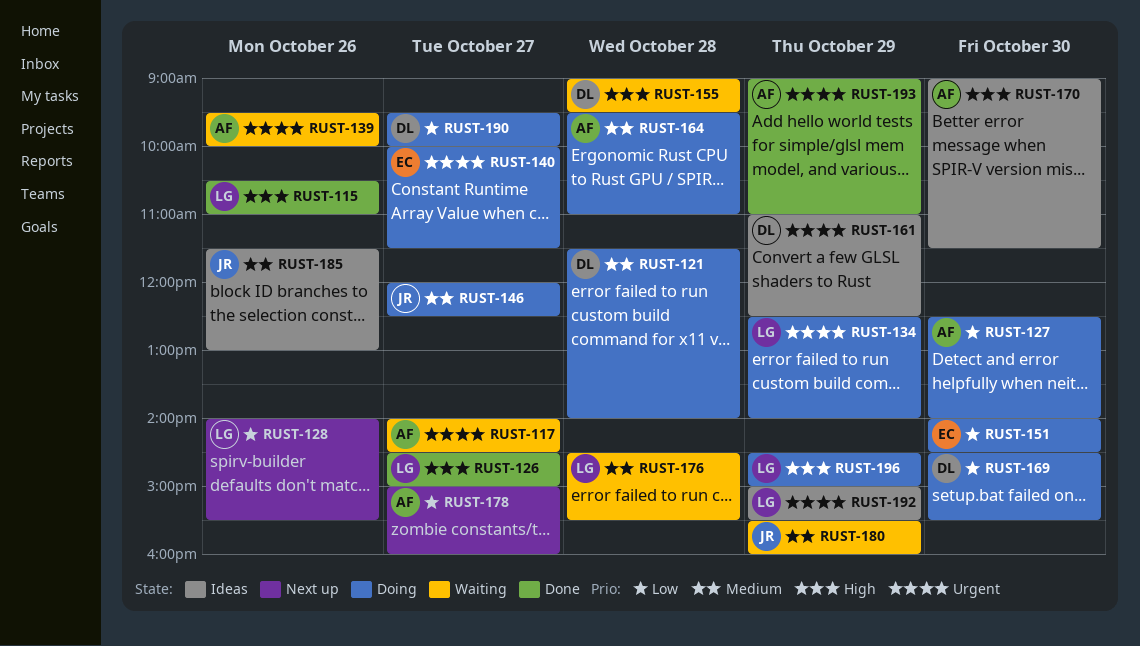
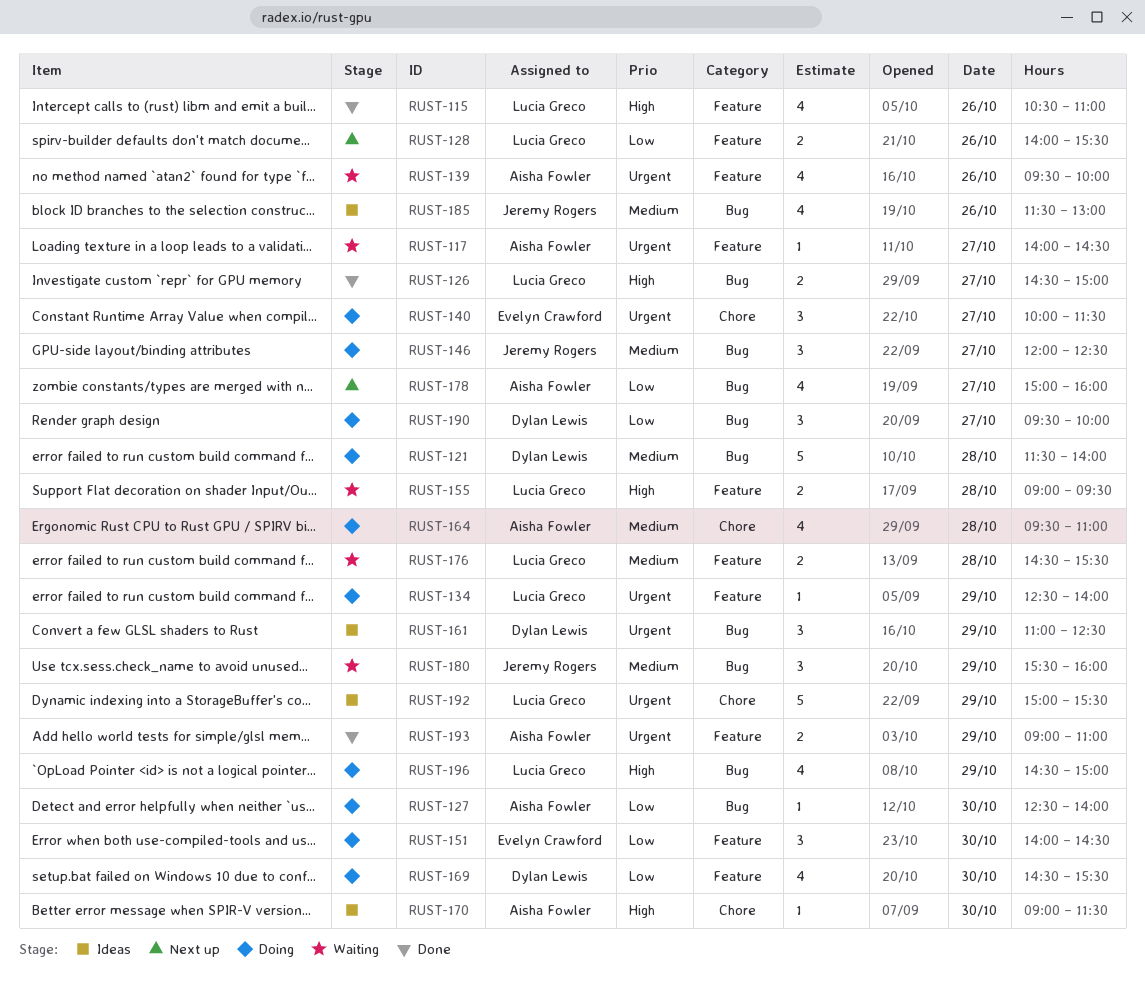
RUST-155, owner: Dylan Lewis -> Lucia Greco

